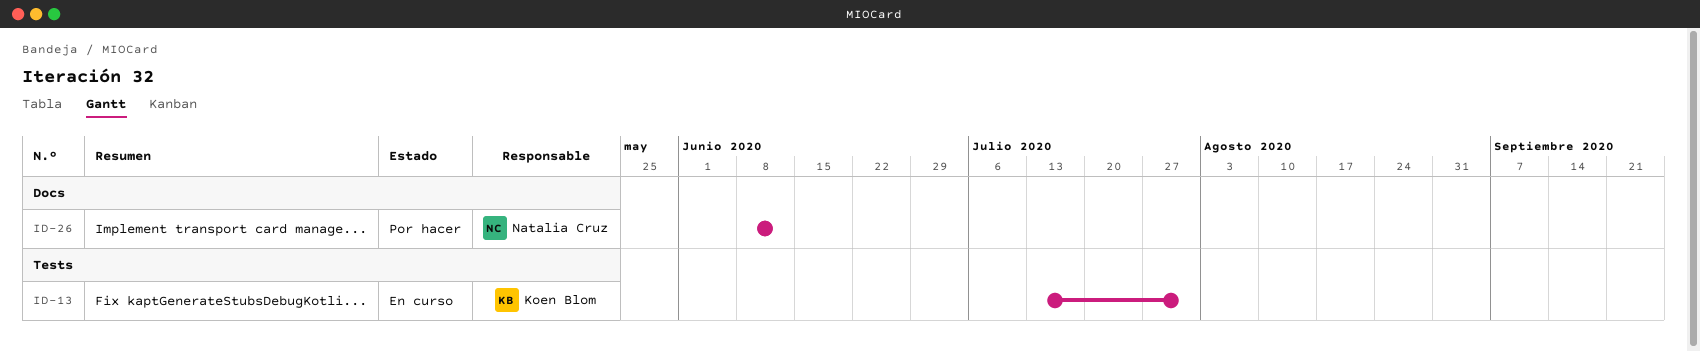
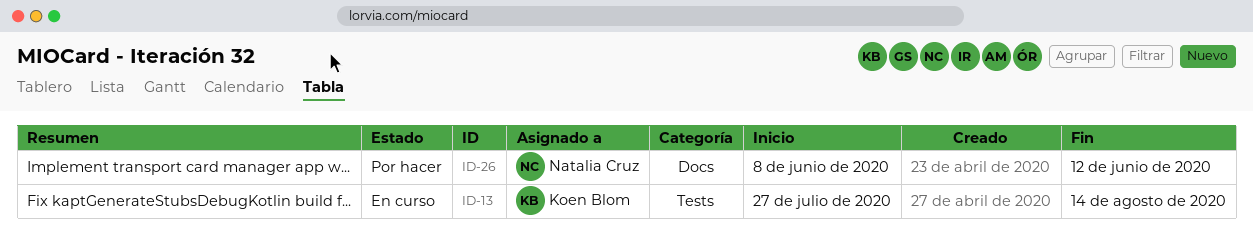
ID-13, start: Jul 13 -> Jul 27
ID-13, due: Jul 31 -> Aug 14

